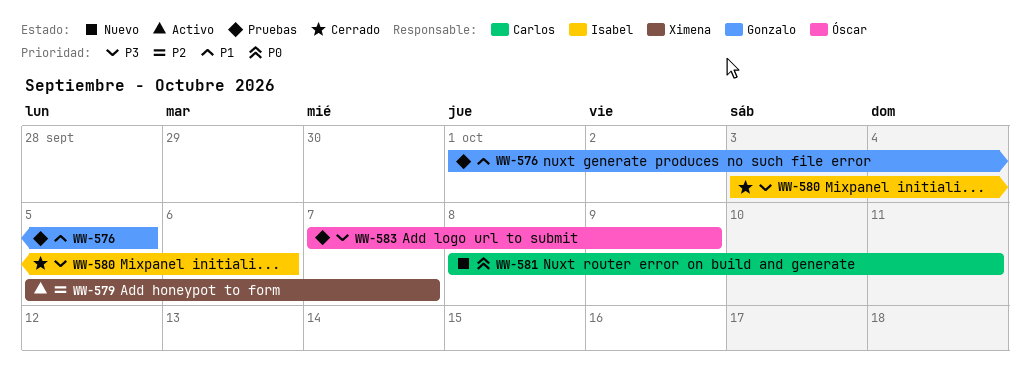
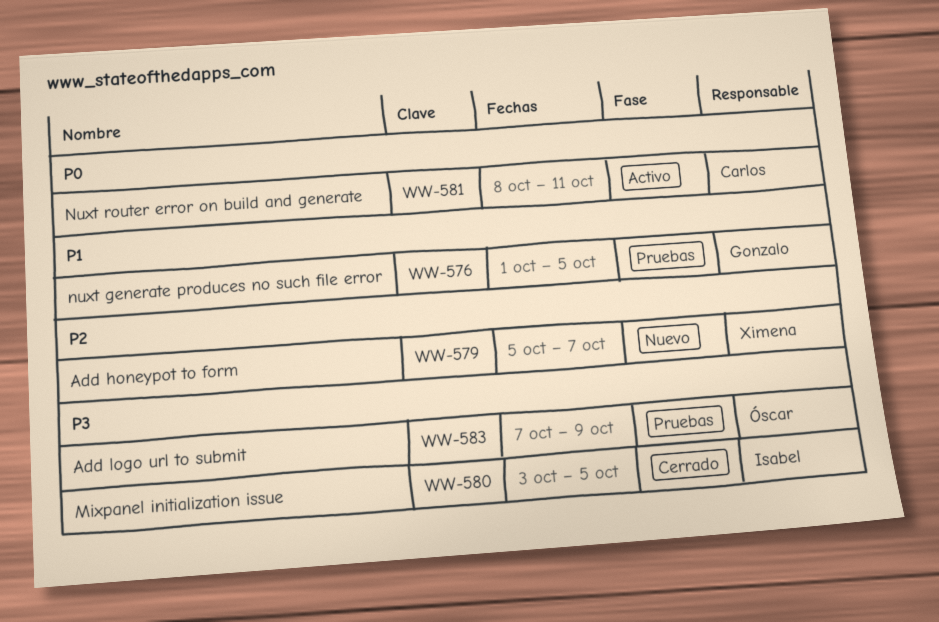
WW-579, status: Activo -> Nuevo
WW-580, due: Oct 6 -> Oct 5
WW-581, status: Nuevo -> Activo

